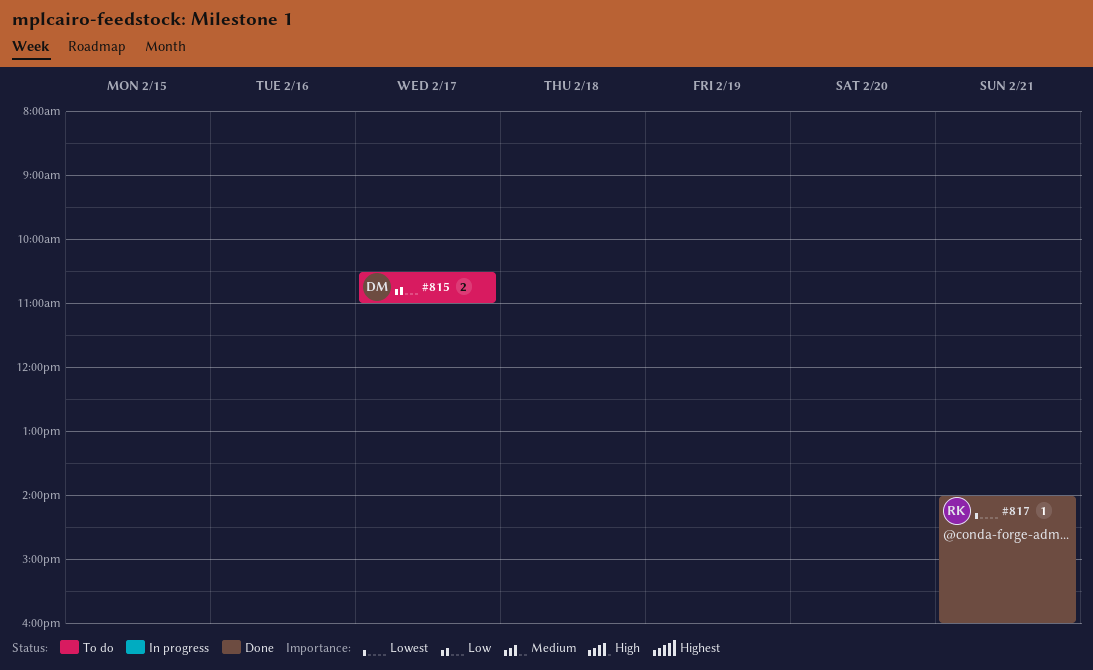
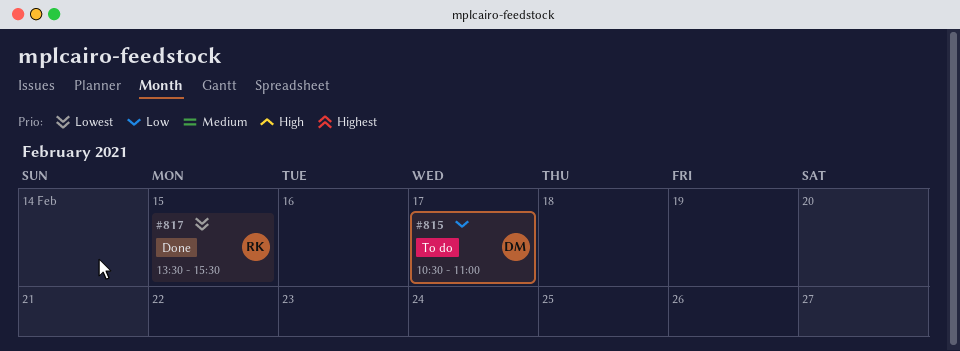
#817, day: Feb 21 -> Feb 15
#817, begins: 14:00 -> 13:30
#817, ends: 16:00 -> 15:30

